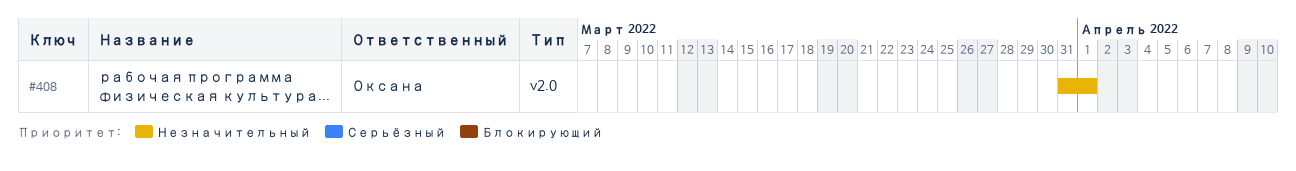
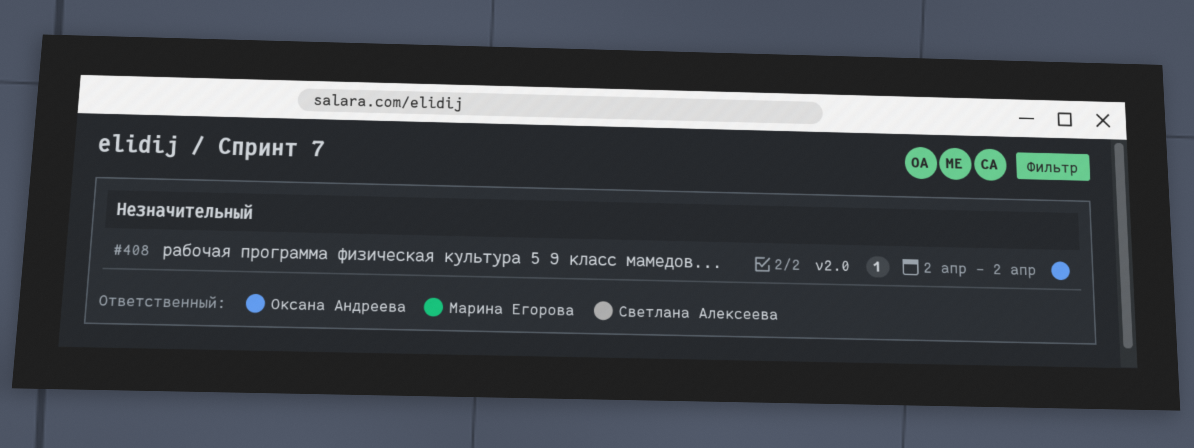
#408, start: Mar 31 -> Apr 2
#408, due: Apr 1 -> Apr 2

